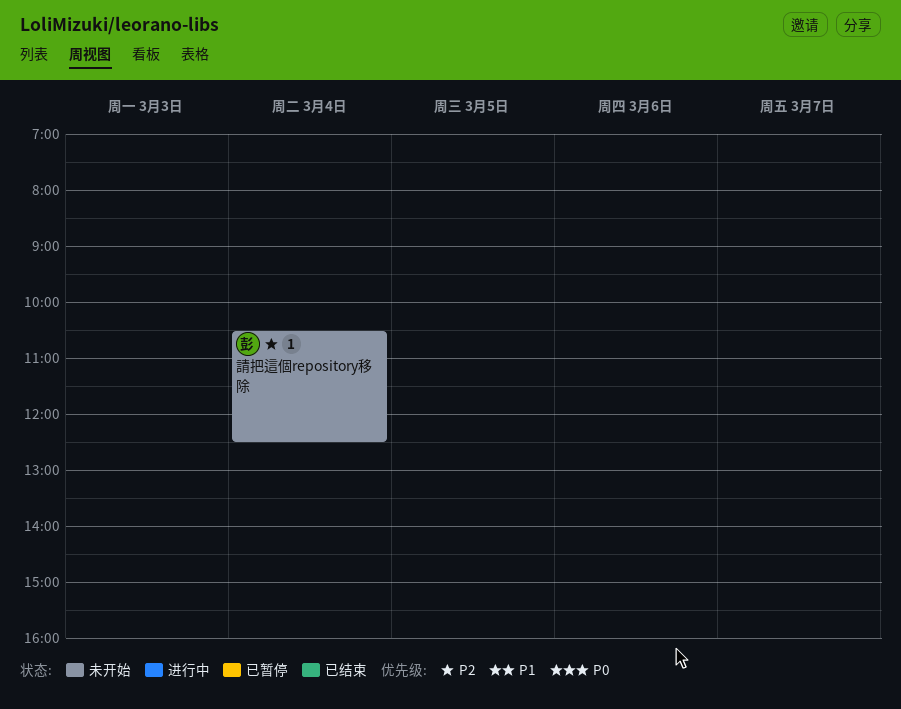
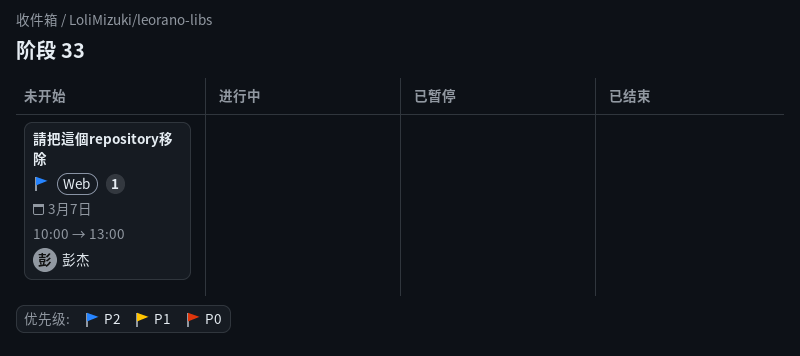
請把這個repository移除, day: Mar 4 -> Mar 7
請把這個repository移除, begins: 10:30 -> 10:00
請把這個repository移除, ends: 12:30 -> 13:00

